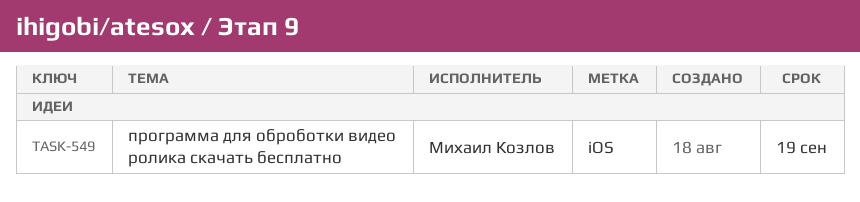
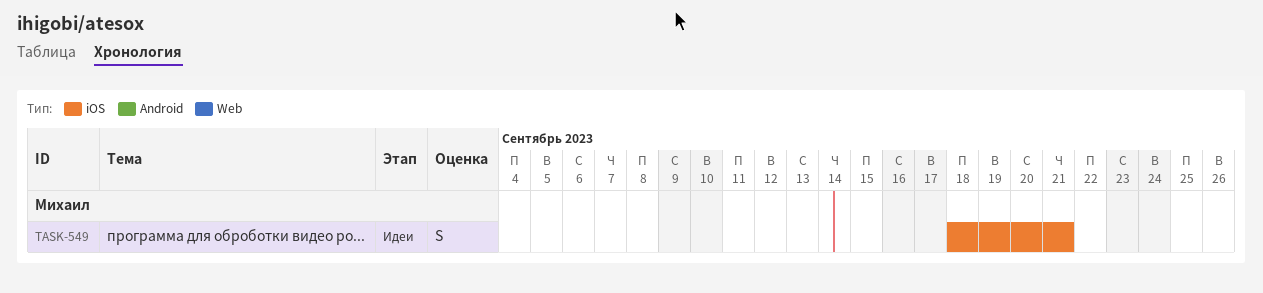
TASK-549, due: Sep 19 -> Sep 21

